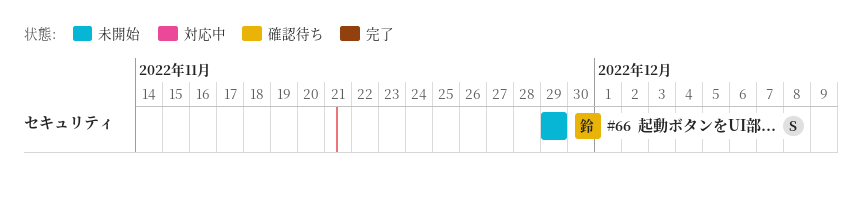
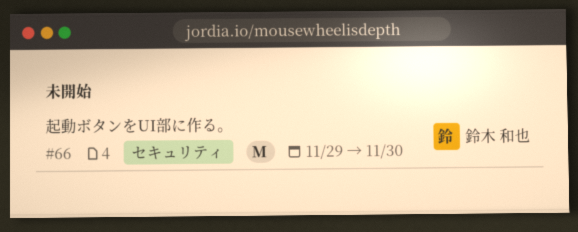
#66, estimate: S -> M
#66, due: Nov 29 -> Nov 30

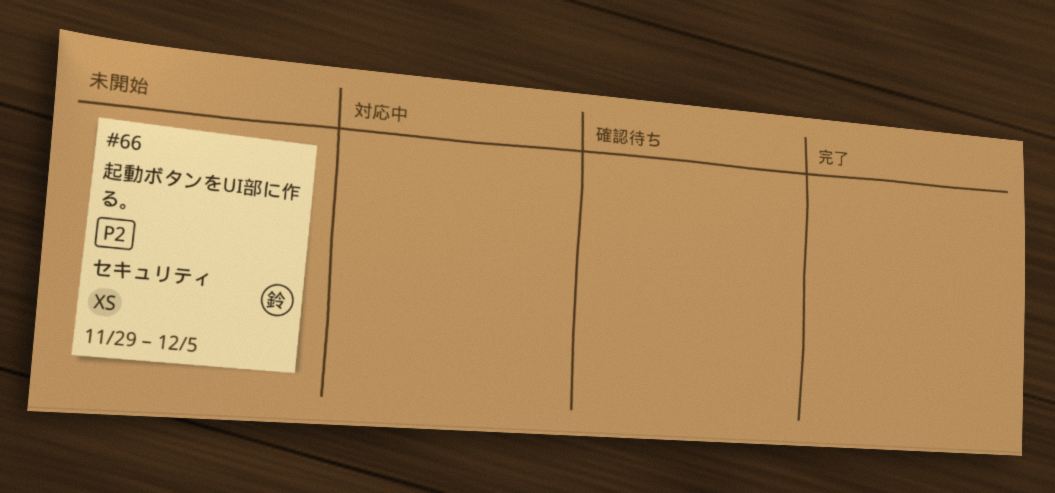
#66, estimate: M -> XS
#66, due: Nov 30 -> Dec 5

